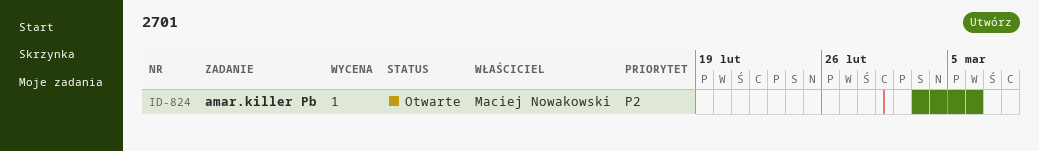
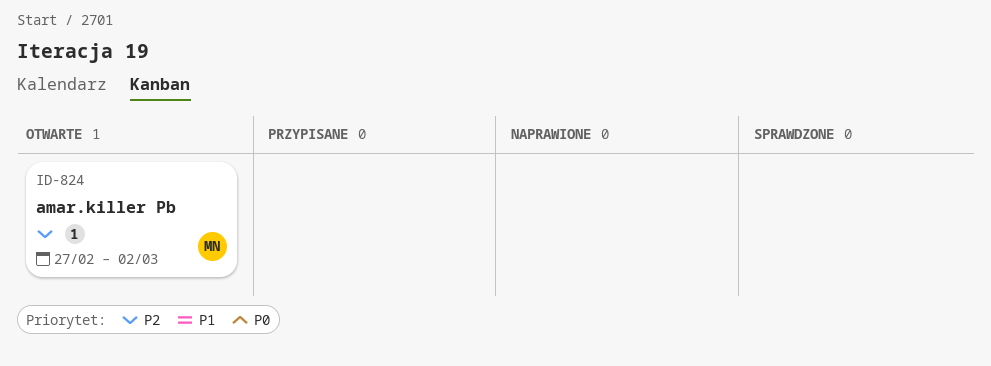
ID-824, start: Mar 3 -> Feb 27
ID-824, due: Mar 6 -> Mar 2

